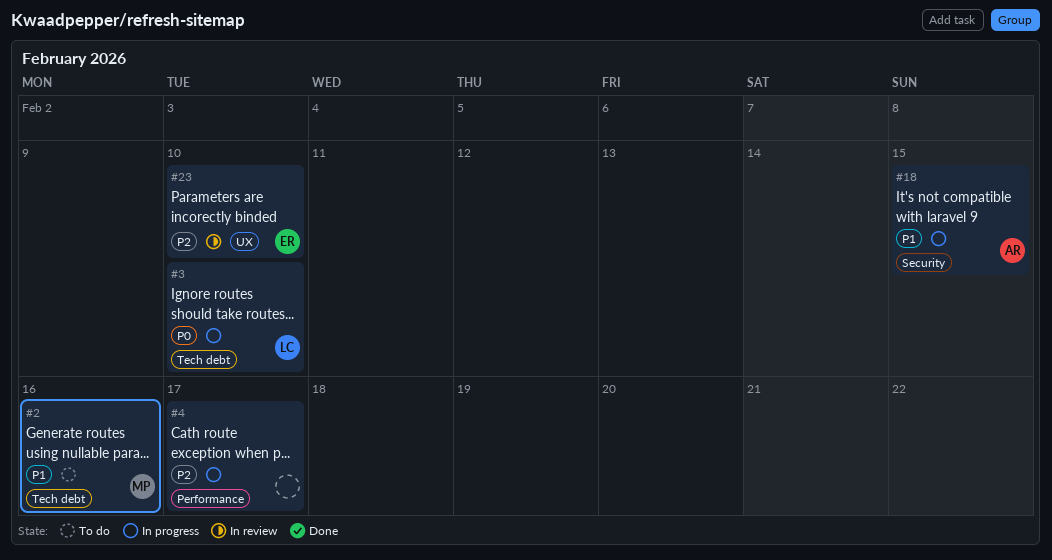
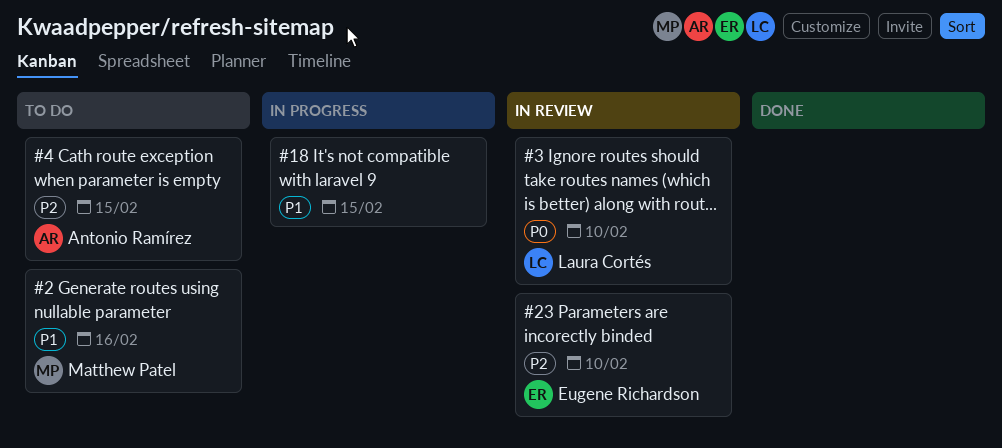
#3, status: In progress -> In review
#4, status: In progress -> To do
#4, owner: none -> Antonio Ramírez
#4, due: Feb 17 -> Feb 15
#18, owner: Antonio Ramírez -> none

